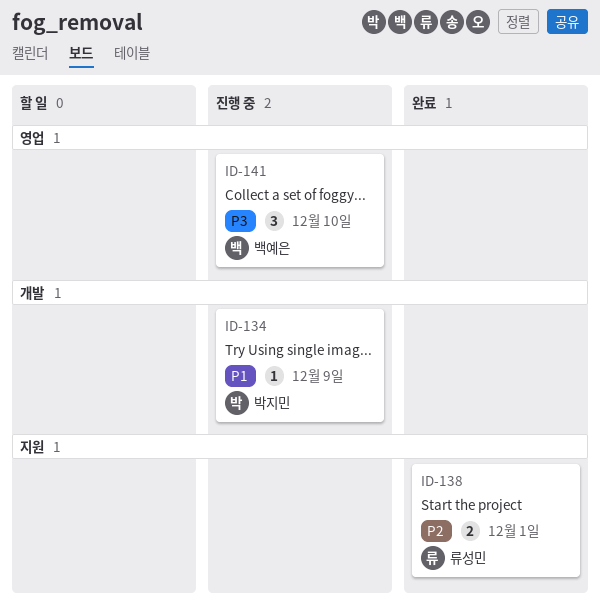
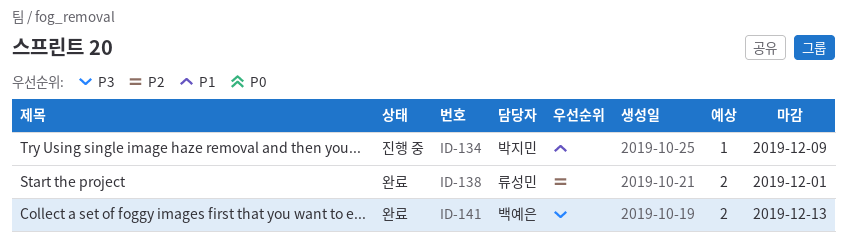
ID-141, status: 진행 중 -> 완료
ID-141, estimate: 3 -> 2
ID-141, due: Dec 10 -> Dec 13

